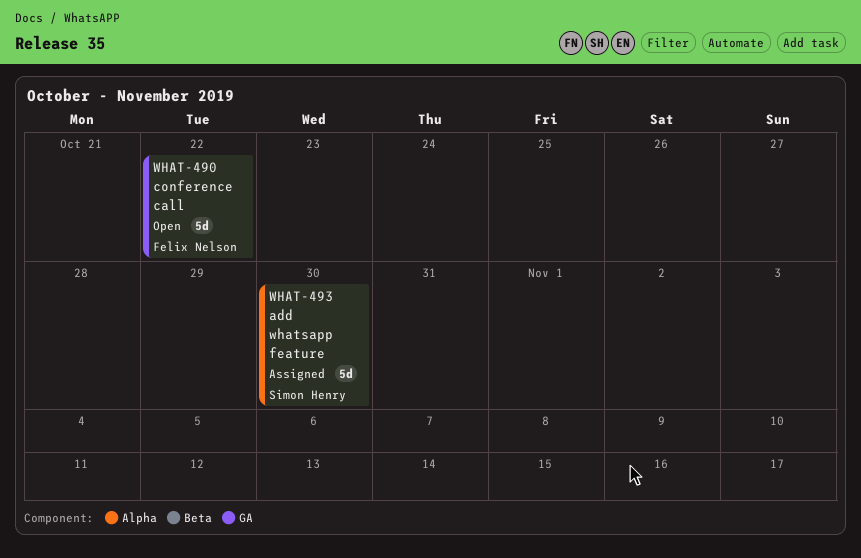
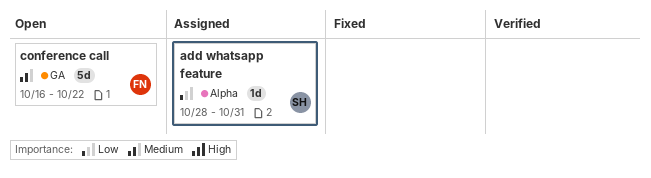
add whatsapp feature, estimate: 5d -> 1d
add whatsapp feature, due: Oct 30 -> Oct 31

